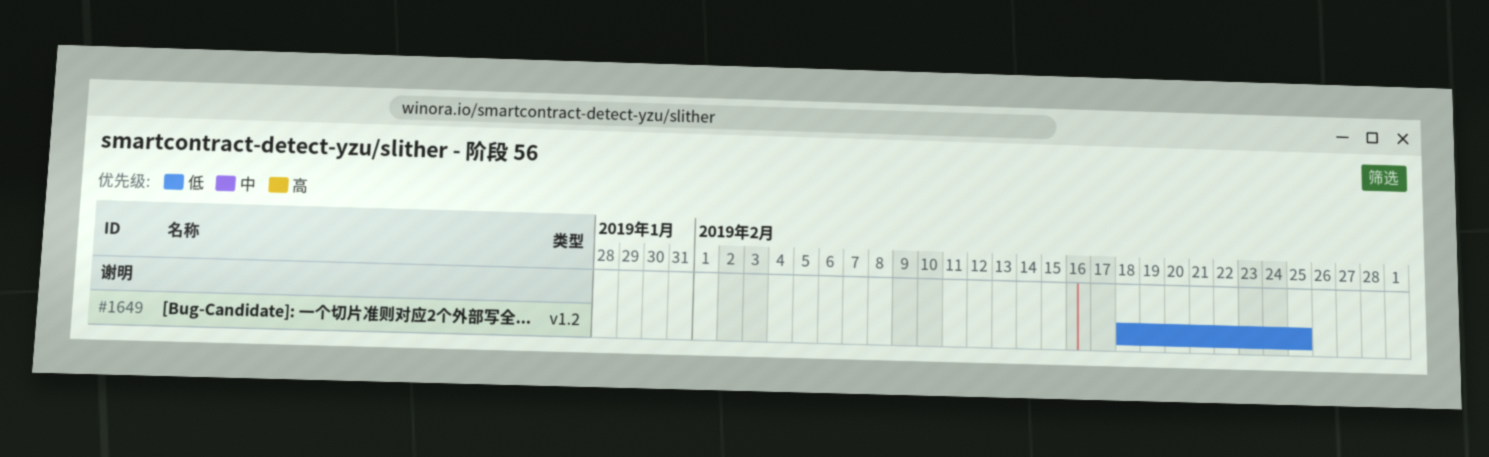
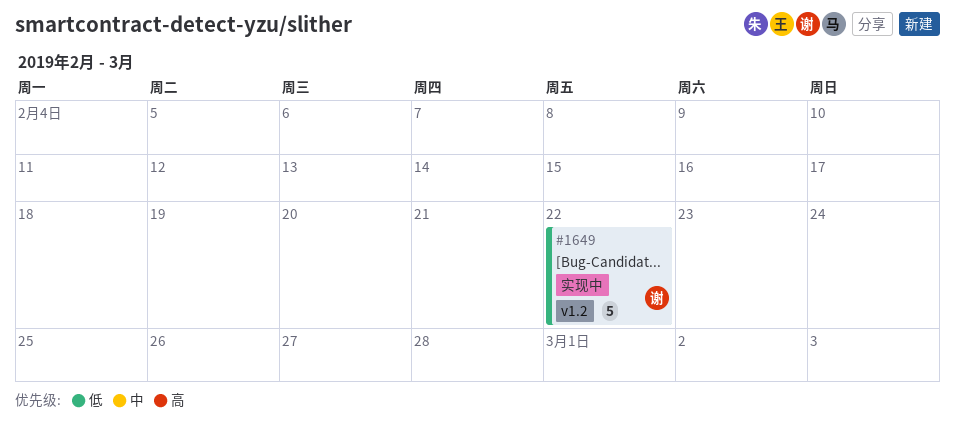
#1649, due: Feb 25 -> Feb 22

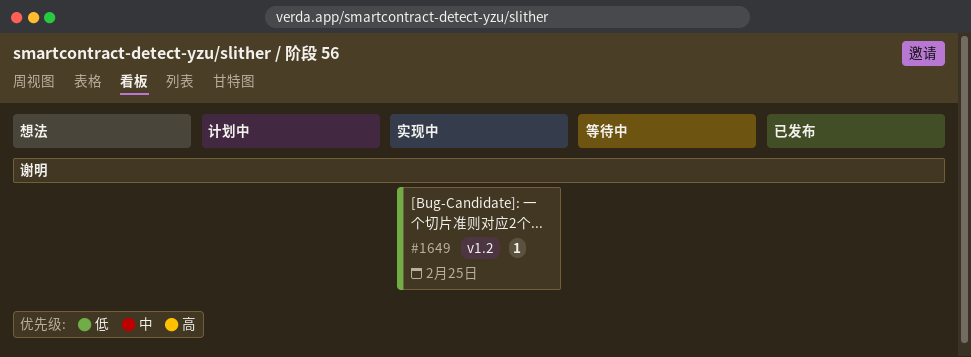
#1649, estimate: 5 -> 1
#1649, due: Feb 22 -> Feb 25

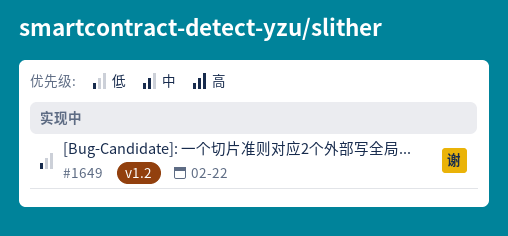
#1649, due: Feb 25 -> Feb 22

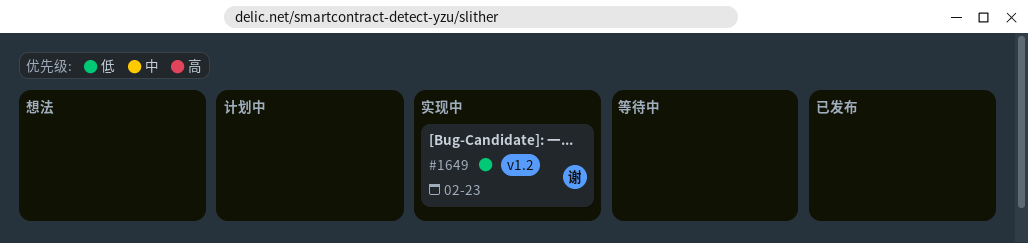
#1649, due: Feb 22 -> Feb 23

